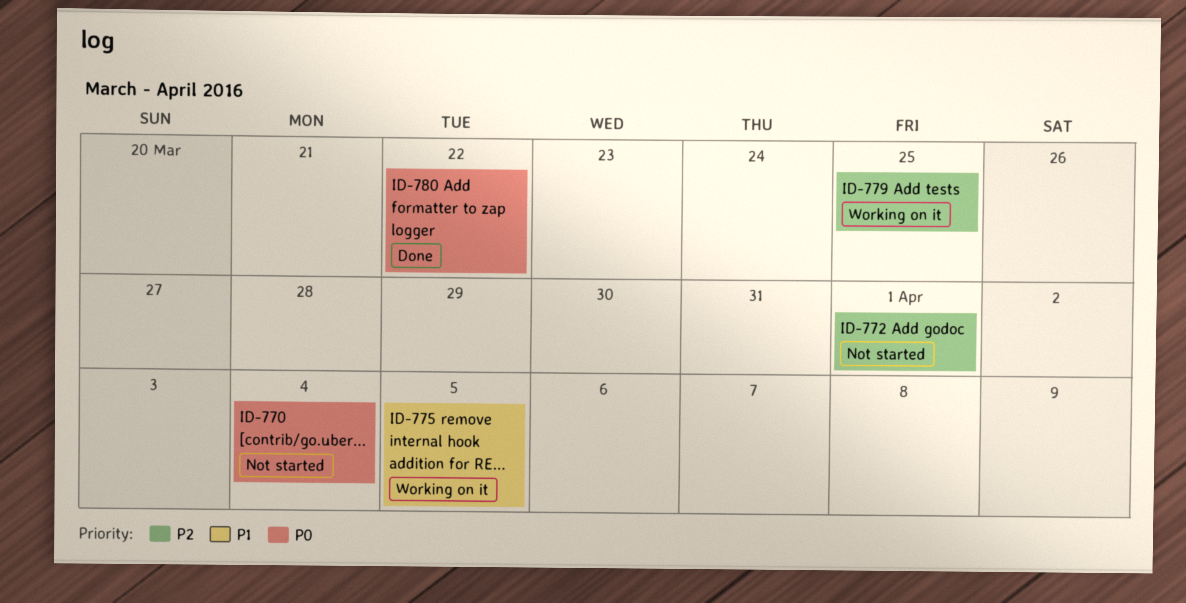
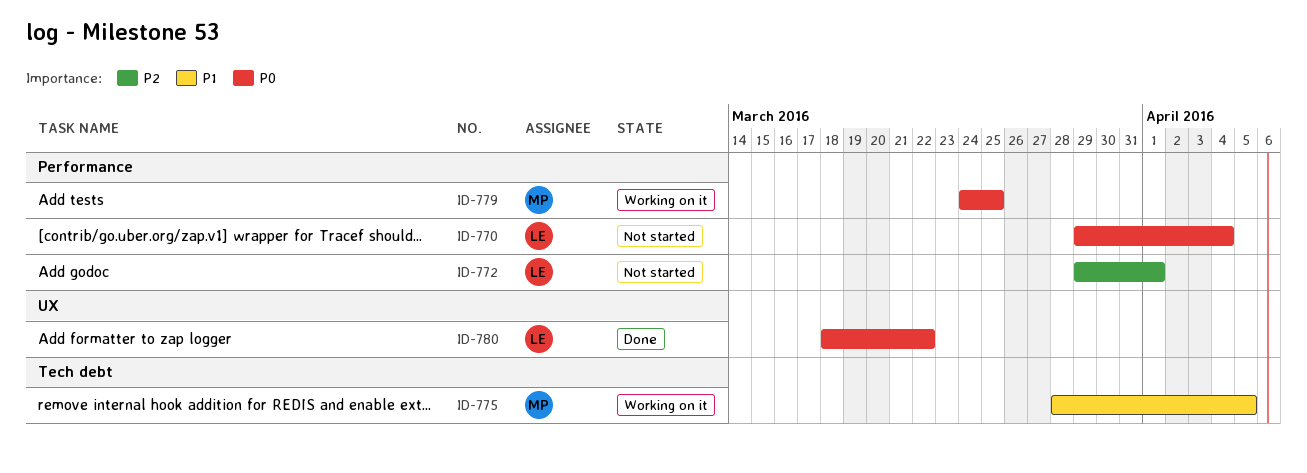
ID-779, priority: P2 -> P0

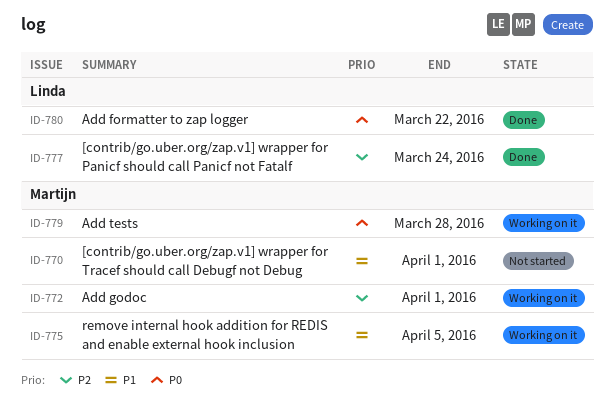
ID-770, owner: Linda -> Martijn
ID-770, priority: P0 -> P1
ID-770, due: Apr 4 -> Apr 1
ID-772, status: Not started -> Working on it
ID-772, owner: Linda -> Martijn
ID-777: none -> present
ID-779, due: Mar 25 -> Mar 28

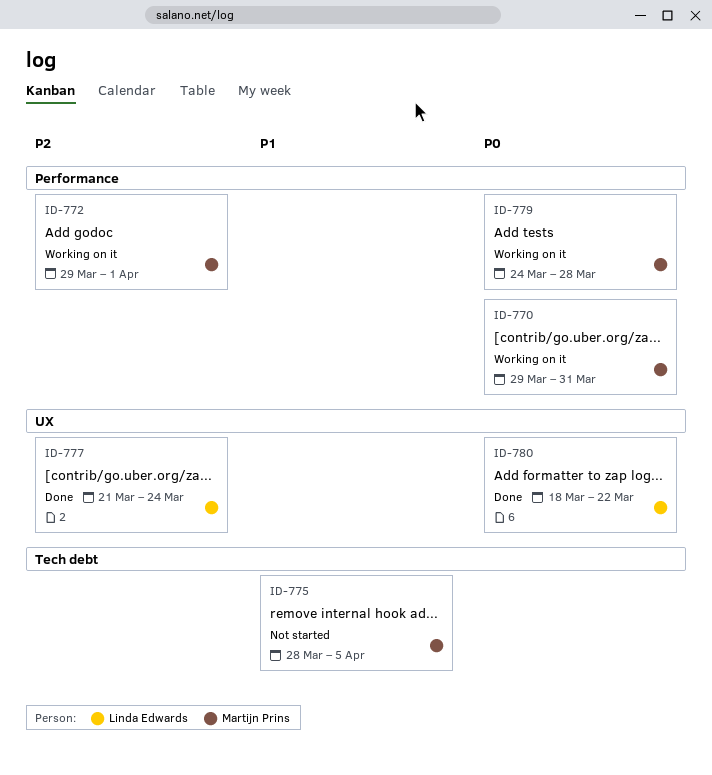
ID-770, status: Not started -> Working on it
ID-770, priority: P1 -> P0
ID-770, due: Apr 1 -> Mar 31
ID-775, status: Working on it -> Not started

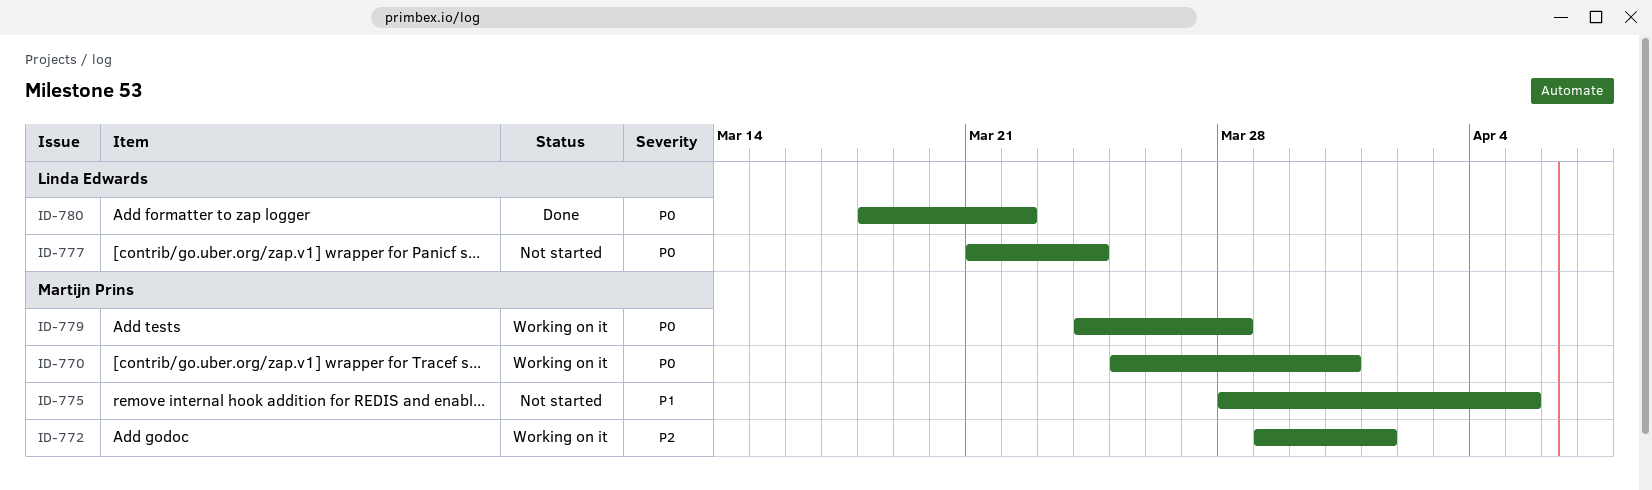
ID-770, start: Mar 29 -> Mar 25
ID-777, status: Done -> Not started
ID-777, priority: P2 -> P0

